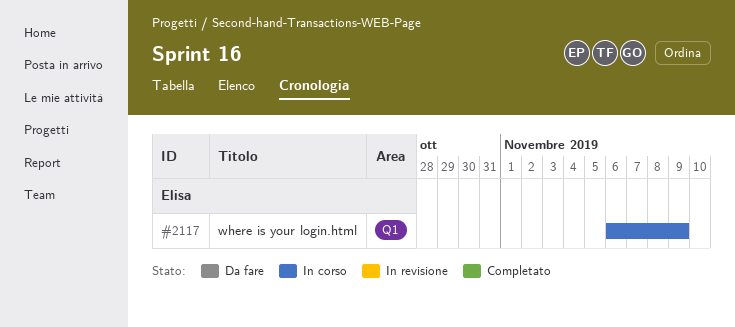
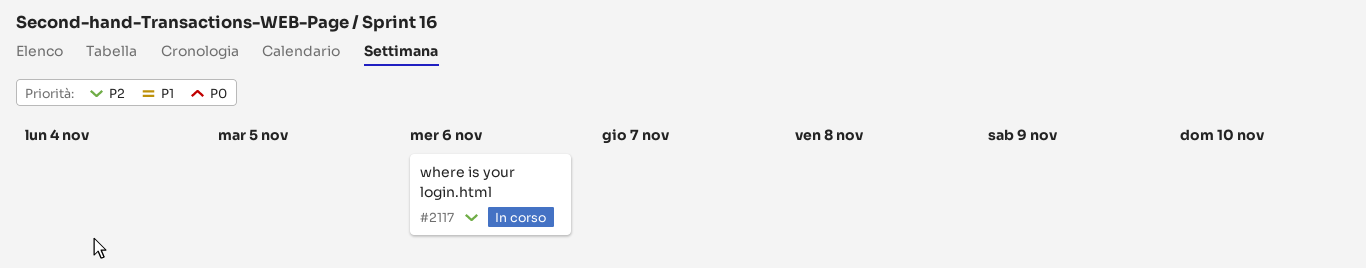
#2117, due: Nov 9 -> Nov 6

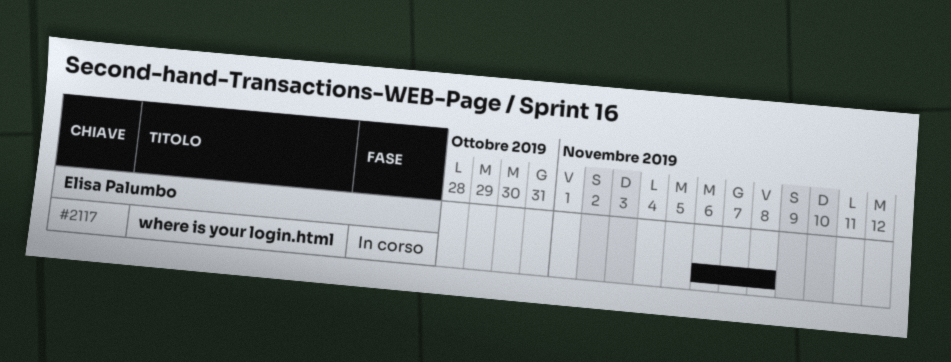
#2117, due: Nov 6 -> Nov 8

